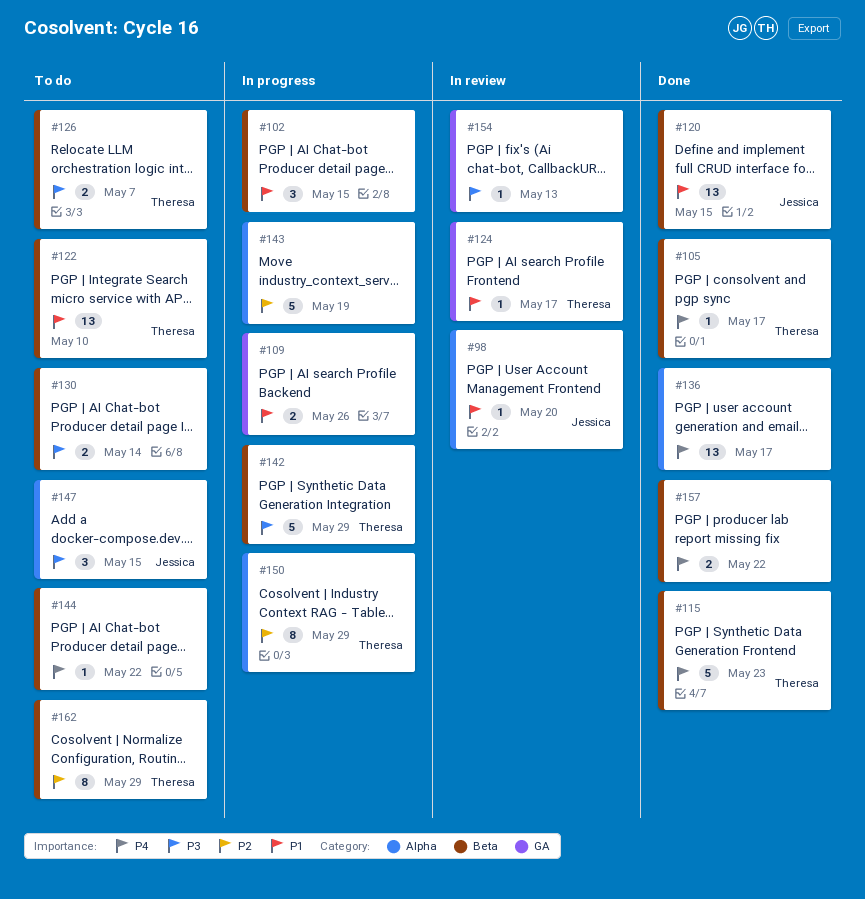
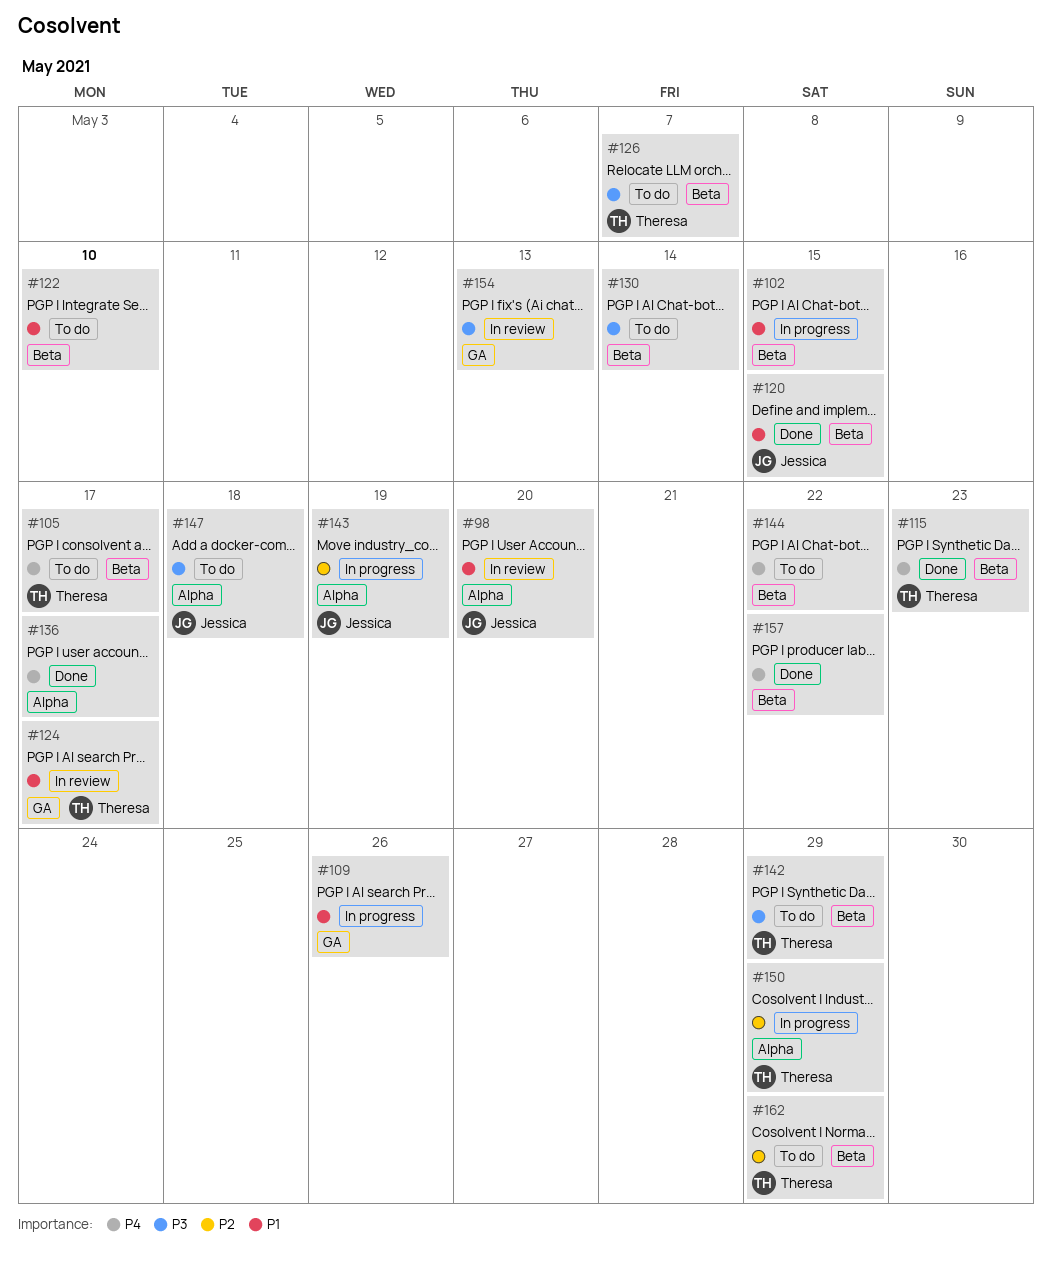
#105, status: Done -> To do
#122, owner: Theresa -> none
#142, status: In progress -> To do
#143, owner: none -> Jessica
#147, due: May 15 -> May 18

